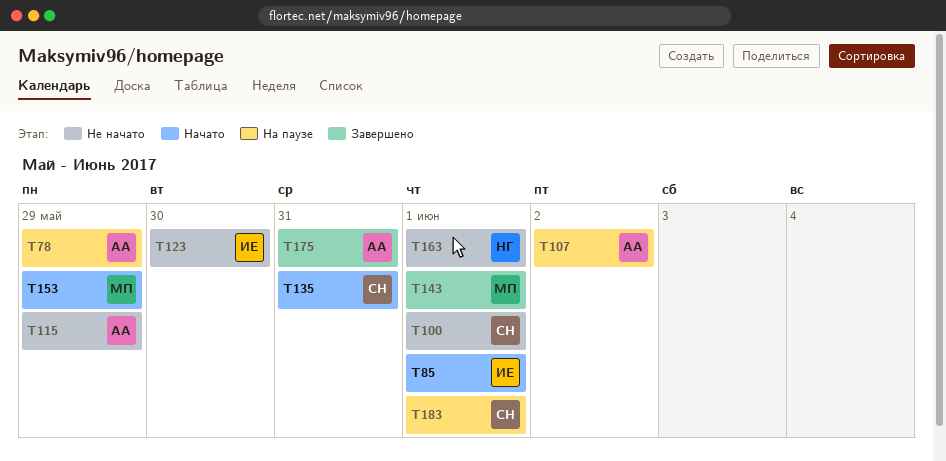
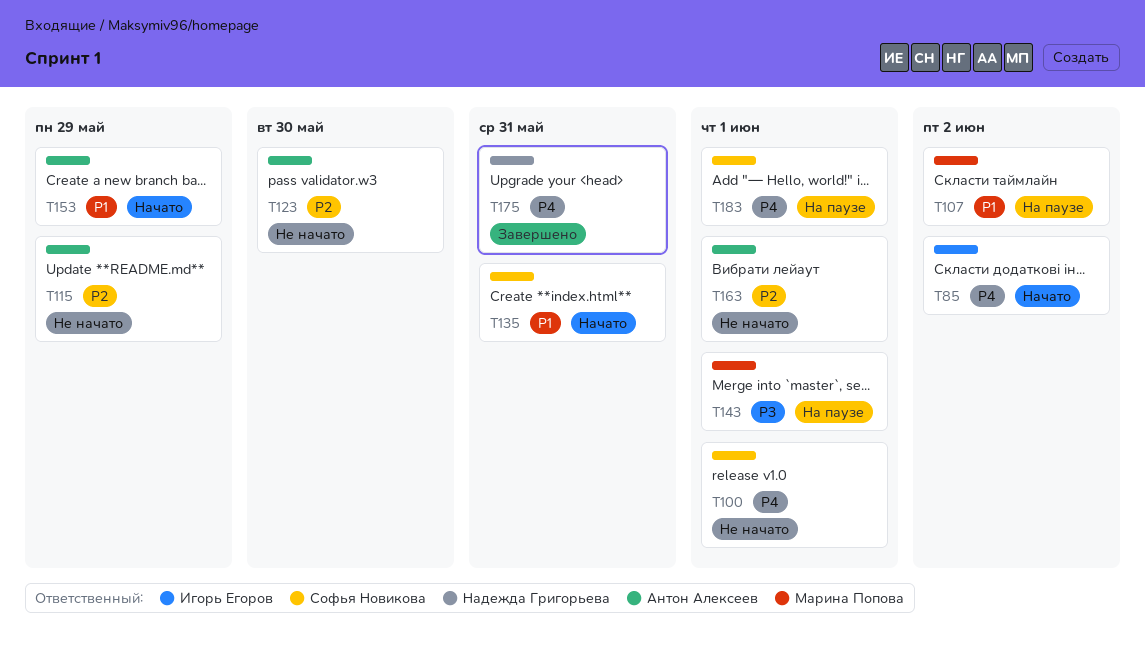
T78: present -> none
T85, due: Jun 1 -> Jun 2
T107, owner: Антон Алексеев -> Марина Попова
T123, owner: Игорь Егоров -> Антон Алексеев
T143, status: Завершено -> На паузе
T153, owner: Марина Попова -> Антон Алексеев
T163, owner: Надежда Григорьева -> Антон Алексеев
T175, owner: Антон Алексеев -> Надежда Григорьева

